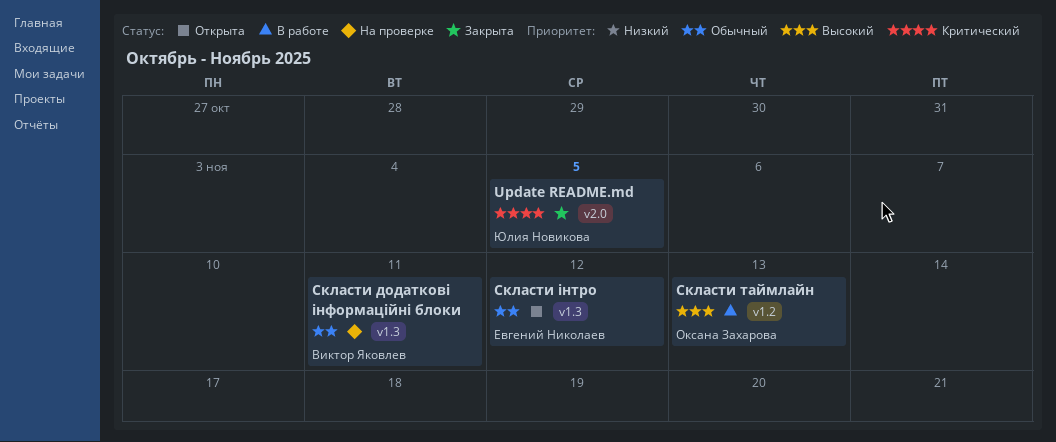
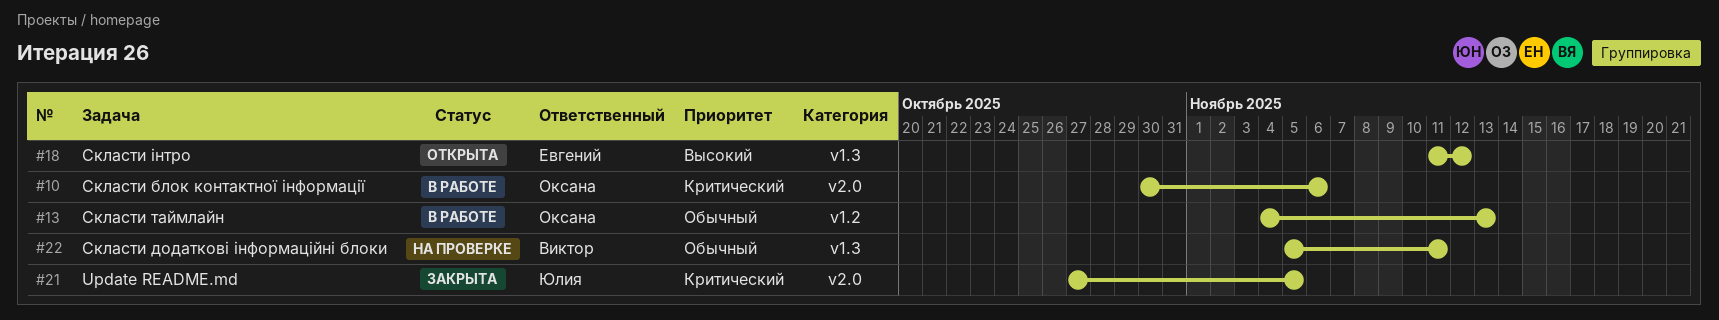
Скласти блок контактної інформації: none -> present
Скласти таймлайн, priority: Высокий -> Обычный
Скласти інтро, priority: Обычный -> Высокий

